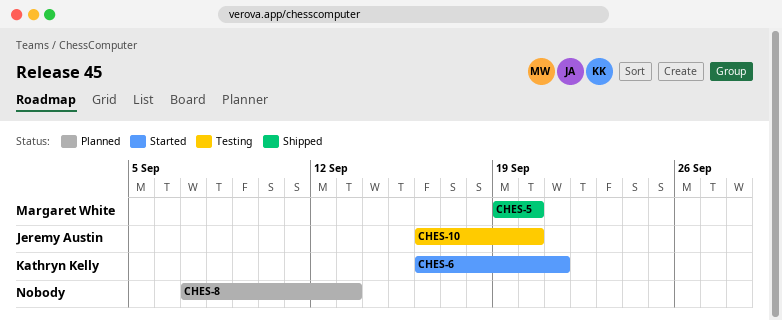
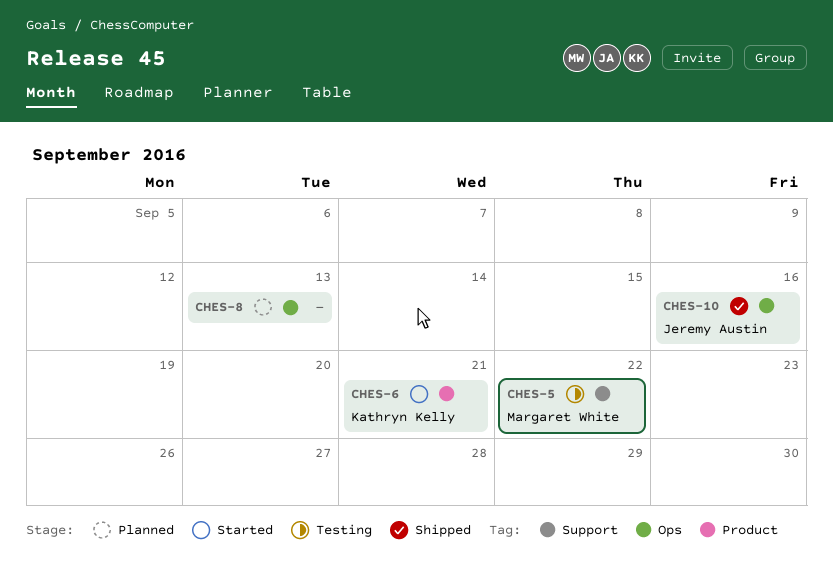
CHES-5, status: Shipped -> Testing
CHES-5, due: Sep 20 -> Sep 22
CHES-10, status: Testing -> Shipped
CHES-10, due: Sep 20 -> Sep 16

